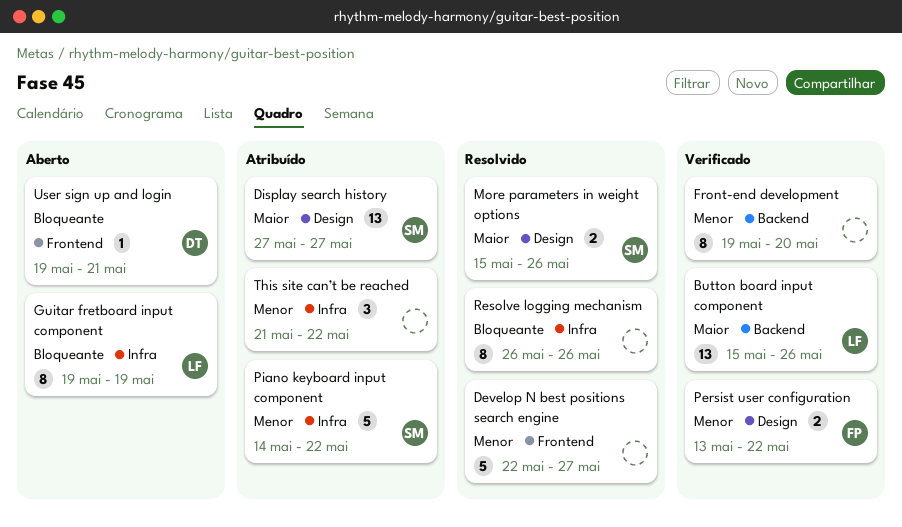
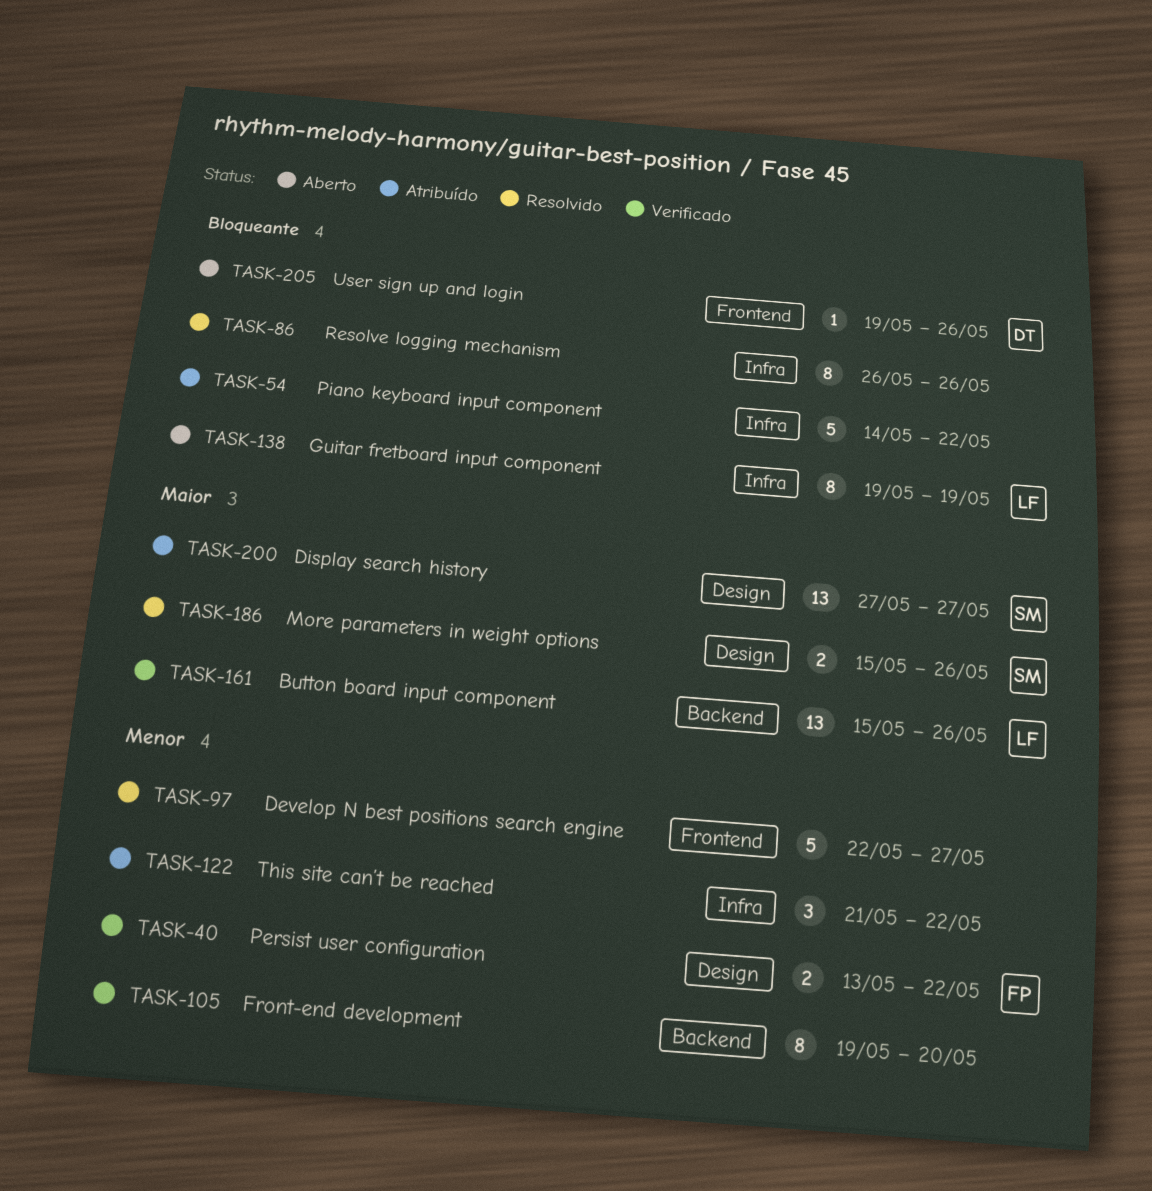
Piano keyboard input component, owner: SM -> none
Piano keyboard input component, priority: Menor -> Bloqueante
User sign up and login, due: May 21 -> May 26

